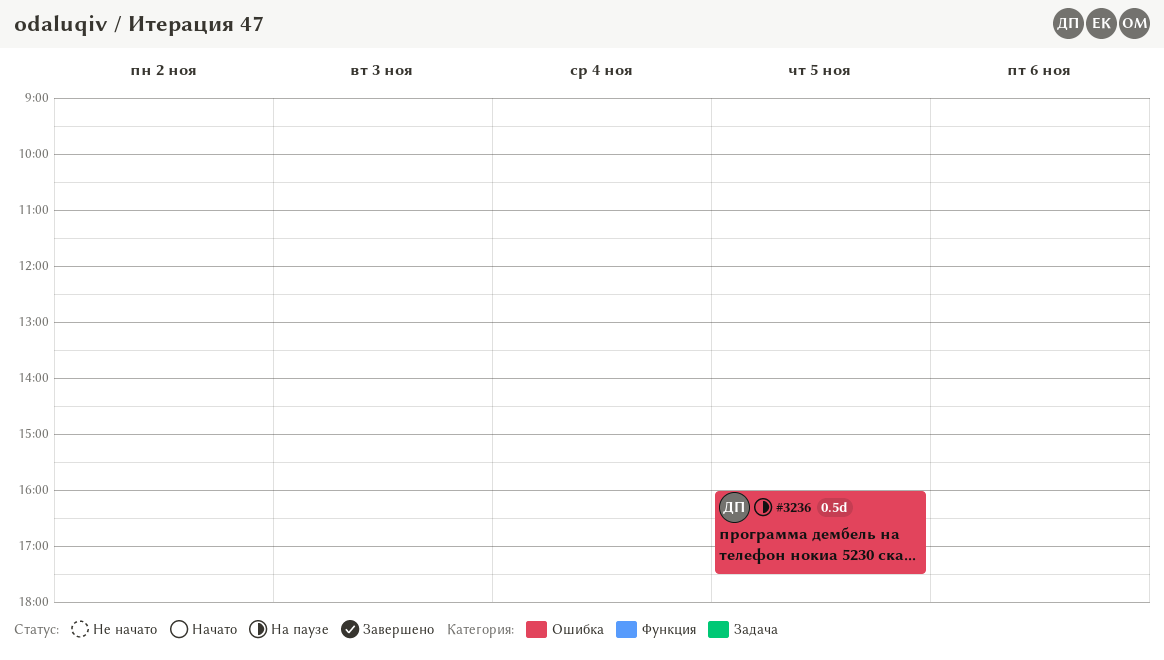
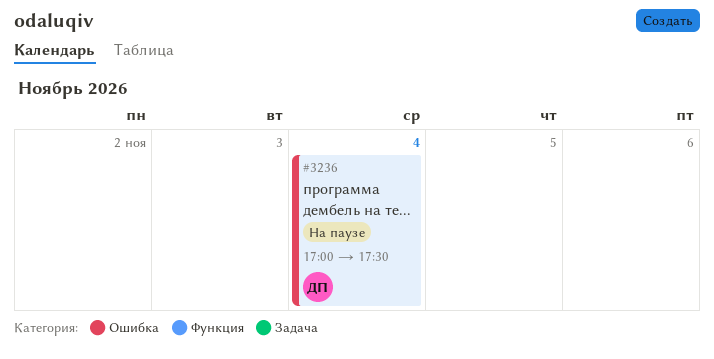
#3236, day: Nov 5 -> Nov 4
#3236, begins: 16:00 -> 17:00

